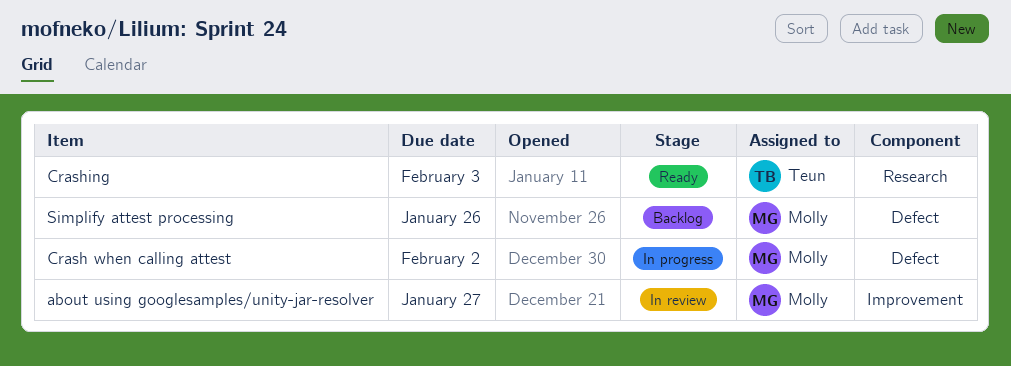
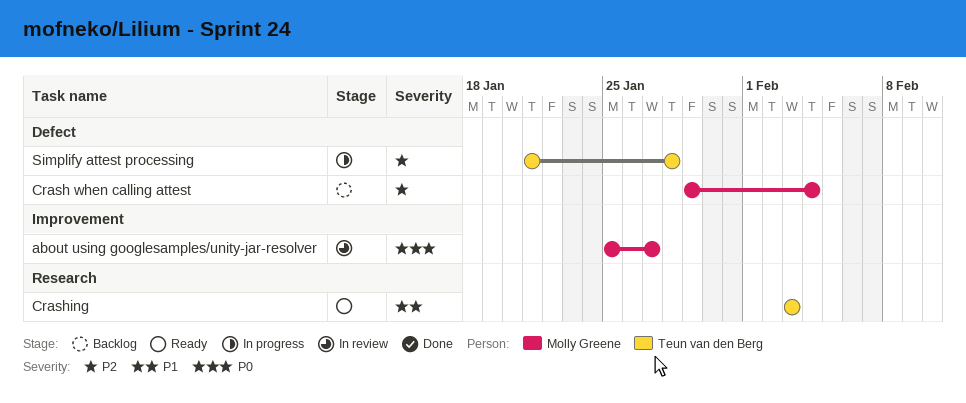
Crash when calling attest, status: In progress -> Backlog
Crash when calling attest, due: Feb 2 -> Feb 4
Simplify attest processing, status: Backlog -> In progress
Simplify attest processing, owner: Molly Greene -> Teun van den Berg
Simplify attest processing, due: Jan 26 -> Jan 28

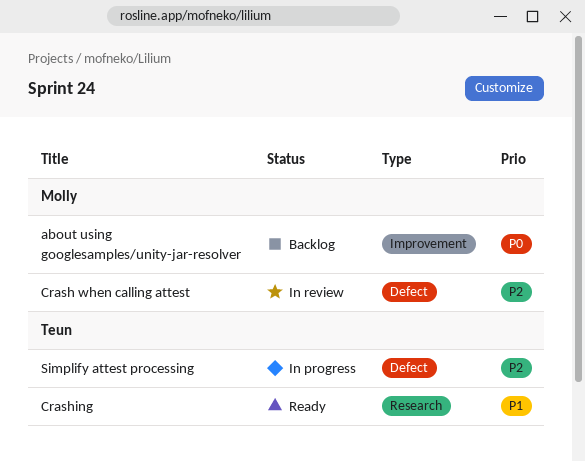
about using googlesamples/unity-jar-resolver, status: In review -> Backlog
Crash when calling attest, status: Backlog -> In review

